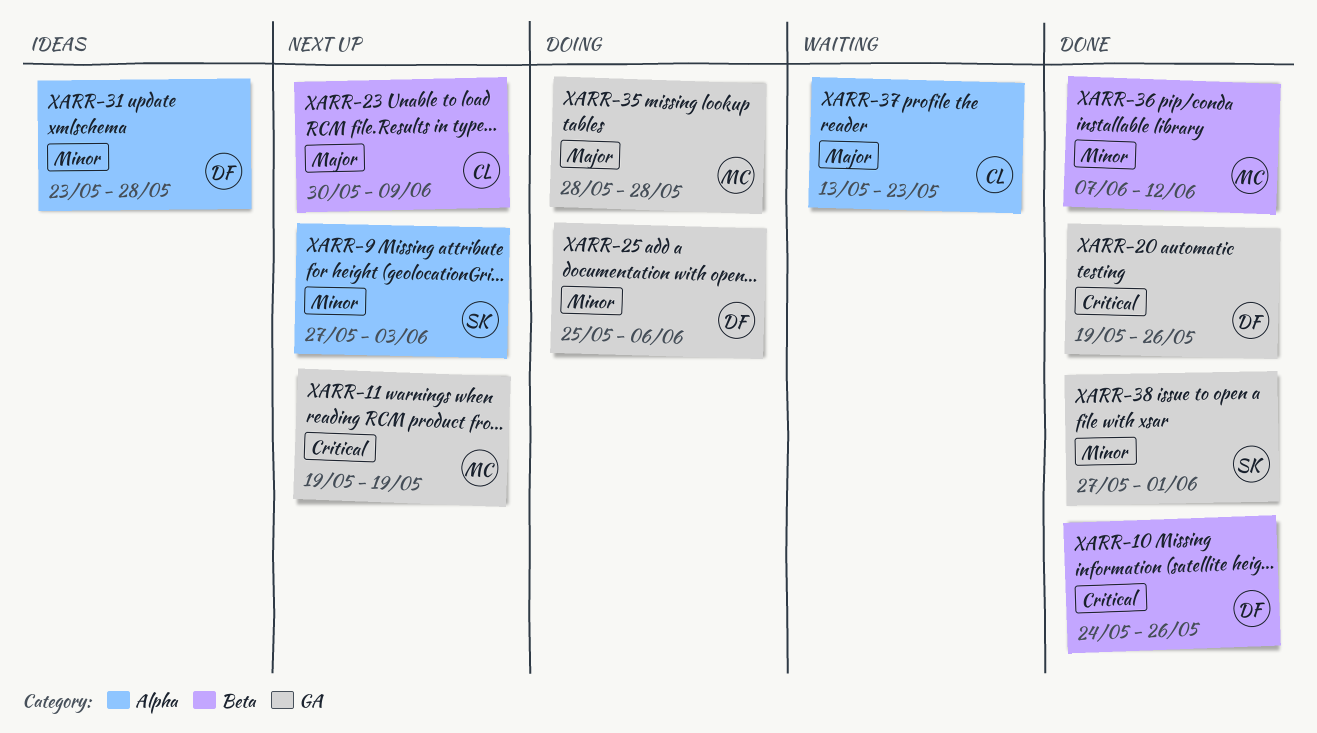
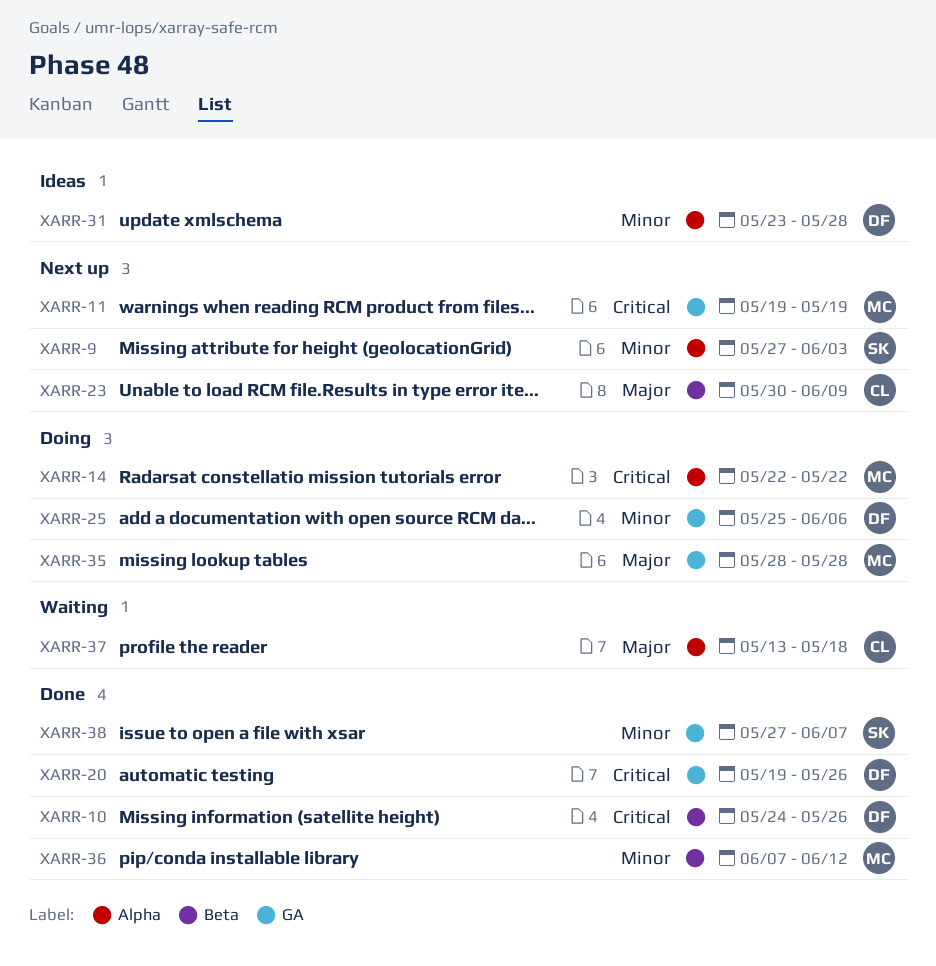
XARR-14: none -> present
XARR-37, due: May 23 -> May 18
XARR-38, due: Jun 1 -> Jun 7

